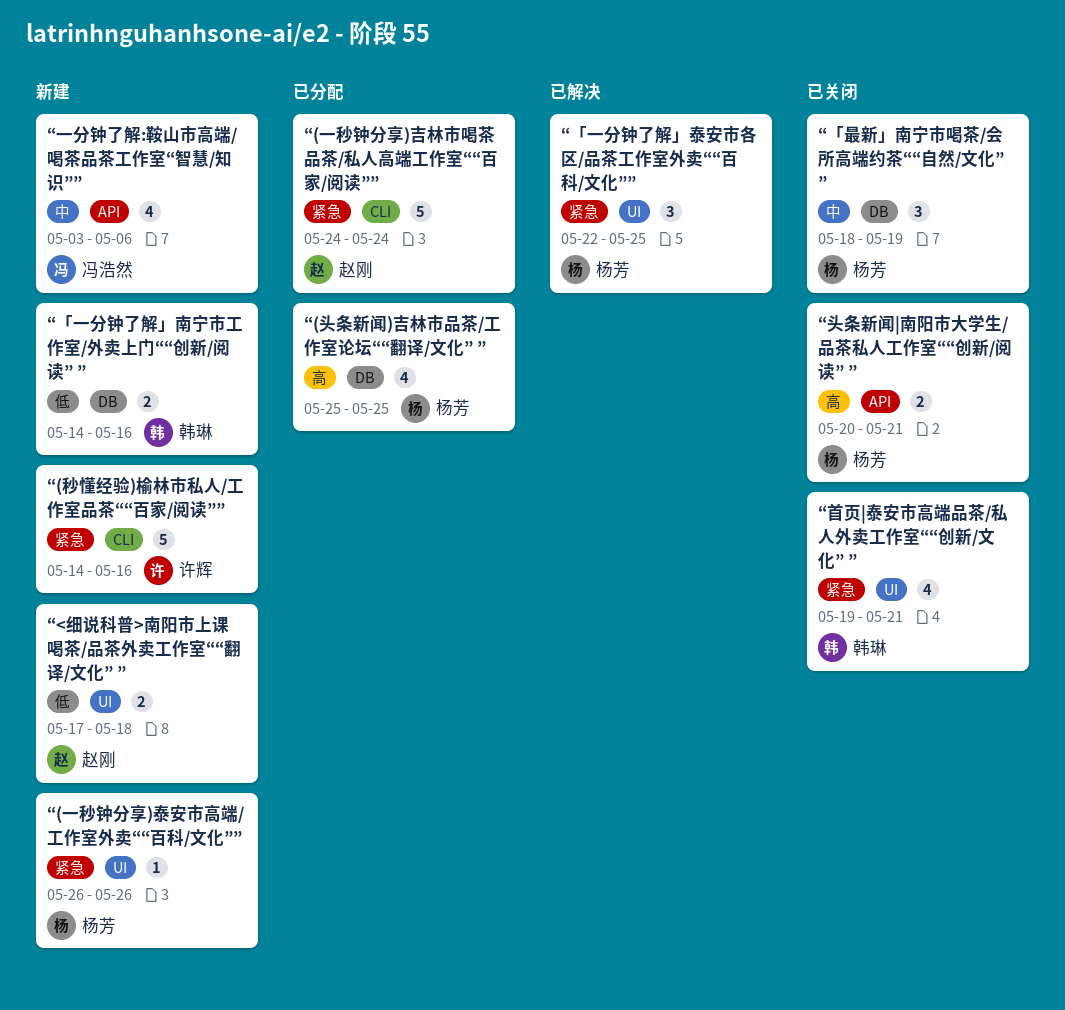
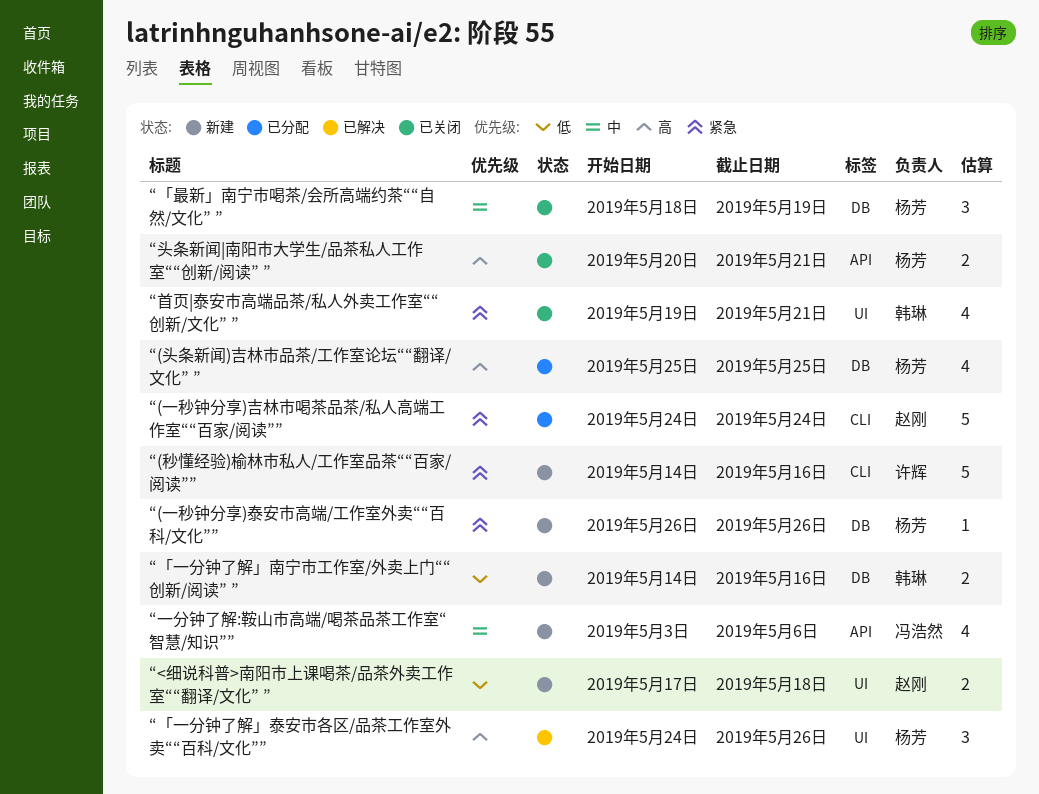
“(一秒钟分享)泰安市高端/工作室外卖““百科/文化””, label: UI -> DB
“「一分钟了解」泰安市各区/品茶工作室外卖““百科/文化””, priority: 紧急 -> 高
“「一分钟了解」泰安市各区/品茶工作室外卖““百科/文化””, start: May 22 -> May 24
“「一分钟了解」泰安市各区/品茶工作室外卖““百科/文化””, due: May 25 -> May 26

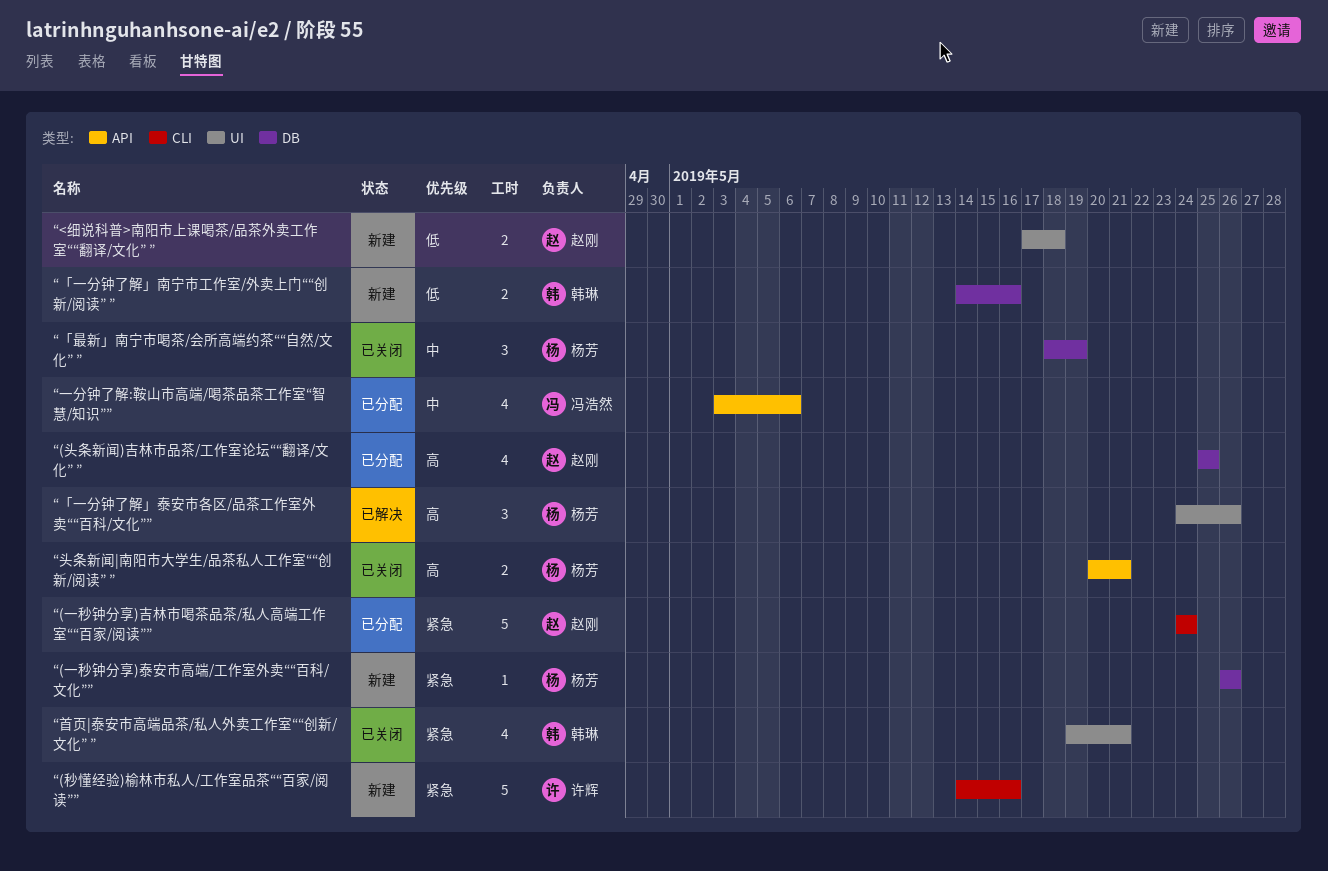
“(头条新闻)吉林市品茶/工作室论坛““翻译/文化” ”, owner: 杨芳 -> 赵刚
“一分钟了解:鞍山市高端/喝茶品茶工作室“智慧/知识””, status: 新建 -> 已分配

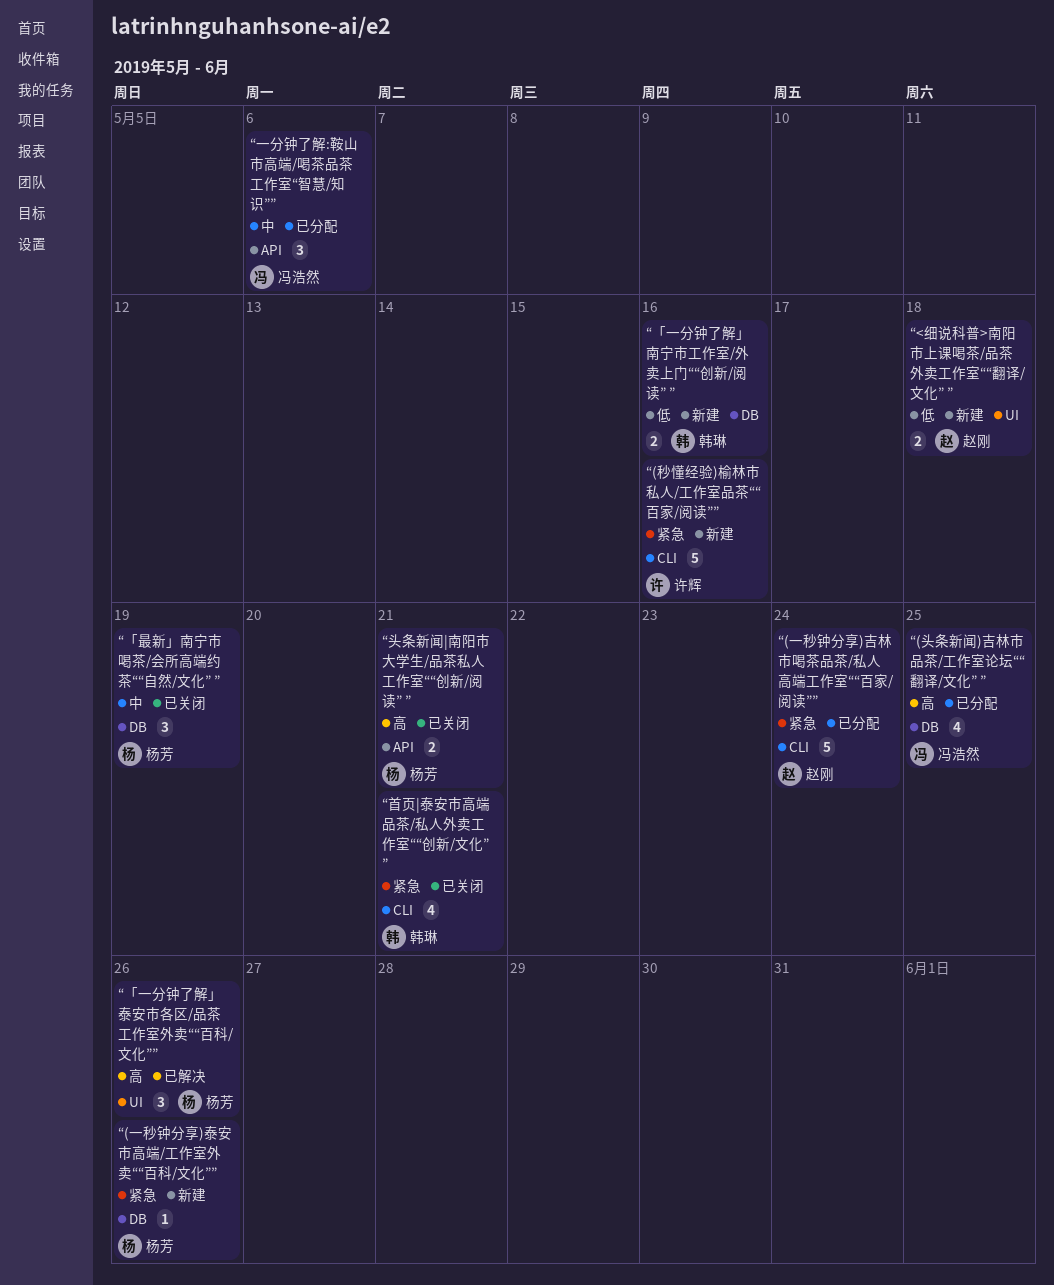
“(头条新闻)吉林市品茶/工作室论坛““翻译/文化” ”, owner: 赵刚 -> 冯浩然
“一分钟了解:鞍山市高端/喝茶品茶工作室“智慧/知识””, estimate: 4 -> 3
“首页|泰安市高端品茶/私人外卖工作室““创新/文化” ”, label: UI -> CLI

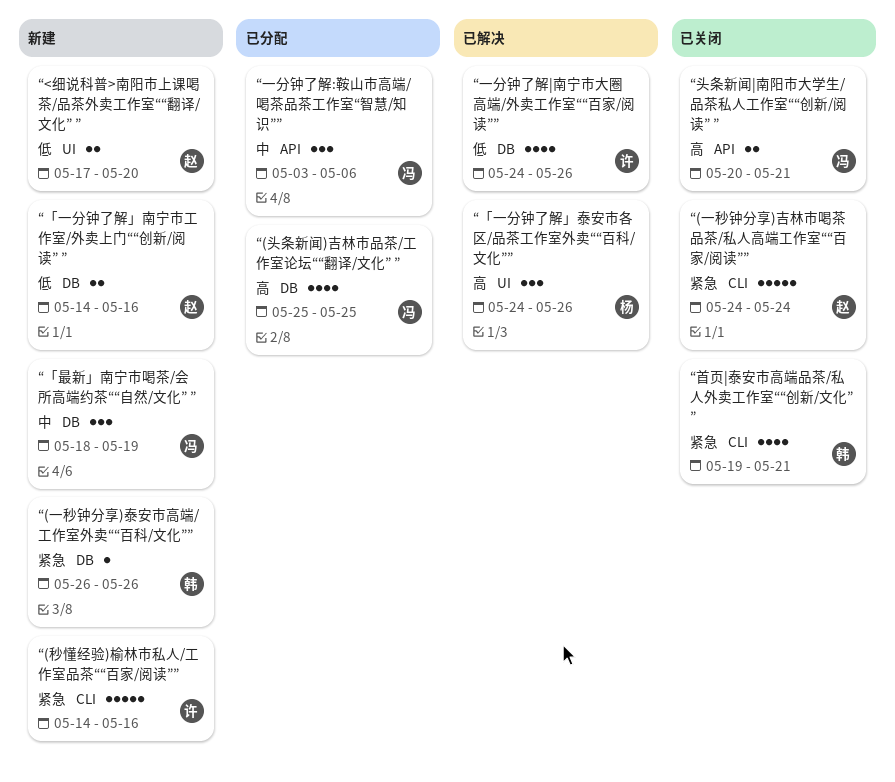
“(一秒钟分享)吉林市喝茶品茶/私人高端工作室““百家/阅读””, status: 已分配 -> 已关闭
“(一秒钟分享)泰安市高端/工作室外卖““百科/文化””, owner: 杨芳 -> 韩琳
“<细说科普>南阳市上课喝茶/品茶外卖工作室““翻译/文化” ”, due: May 18 -> May 20
“「一分钟了解」南宁市工作室/外卖上门““创新/阅读” ”, owner: 韩琳 -> 赵刚
“「最新」南宁市喝茶/会所高端约茶““自然/文化” ”, status: 已关闭 -> 新建
“「最新」南宁市喝茶/会所高端约茶““自然/文化” ”, owner: 杨芳 -> 冯浩然
“一分钟了解|南宁市大圈高端/外卖工作室““百家/阅读””: none -> present
“头条新闻|南阳市大学生/品茶私人工作室““创新/阅读” ”, owner: 杨芳 -> 冯浩然

